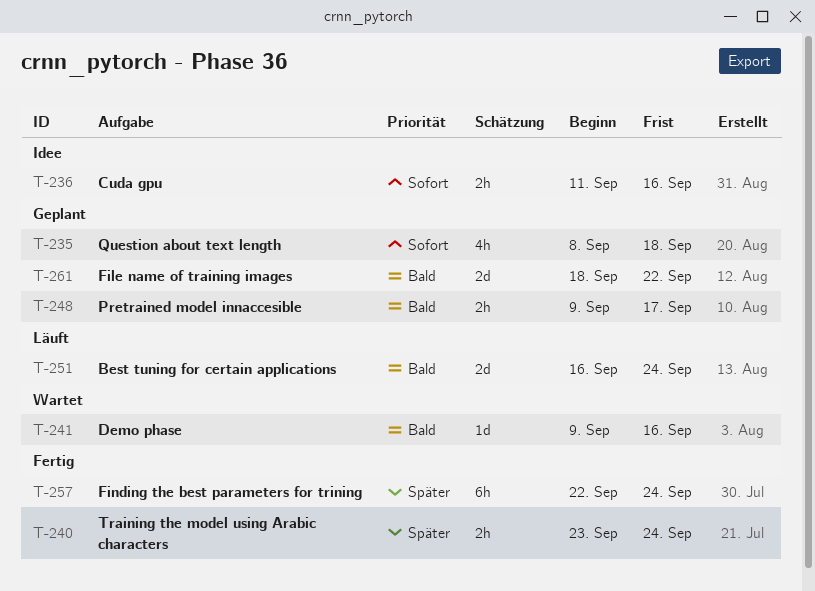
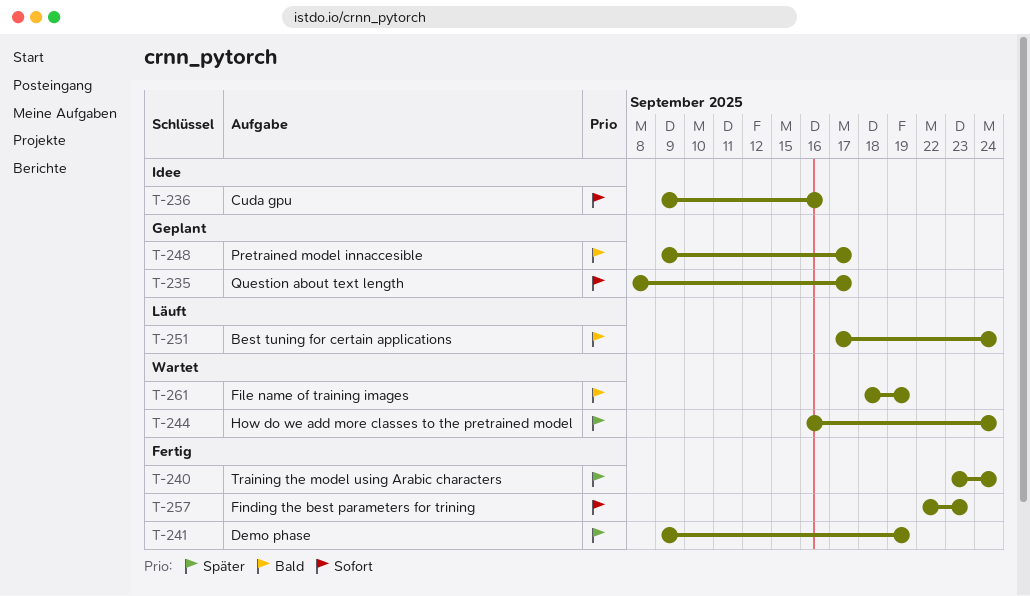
T-235, due: Sep 18 -> Sep 17
T-236, start: Sep 11 -> Sep 9
T-241, status: Wartet -> Fertig
T-241, priority: Bald -> Später
T-241, due: Sep 16 -> Sep 19
T-244: none -> present
T-251, start: Sep 16 -> Sep 17
T-257, priority: Später -> Sofort
T-257, due: Sep 24 -> Sep 23
T-261, status: Geplant -> Wartet
T-261, due: Sep 22 -> Sep 19

